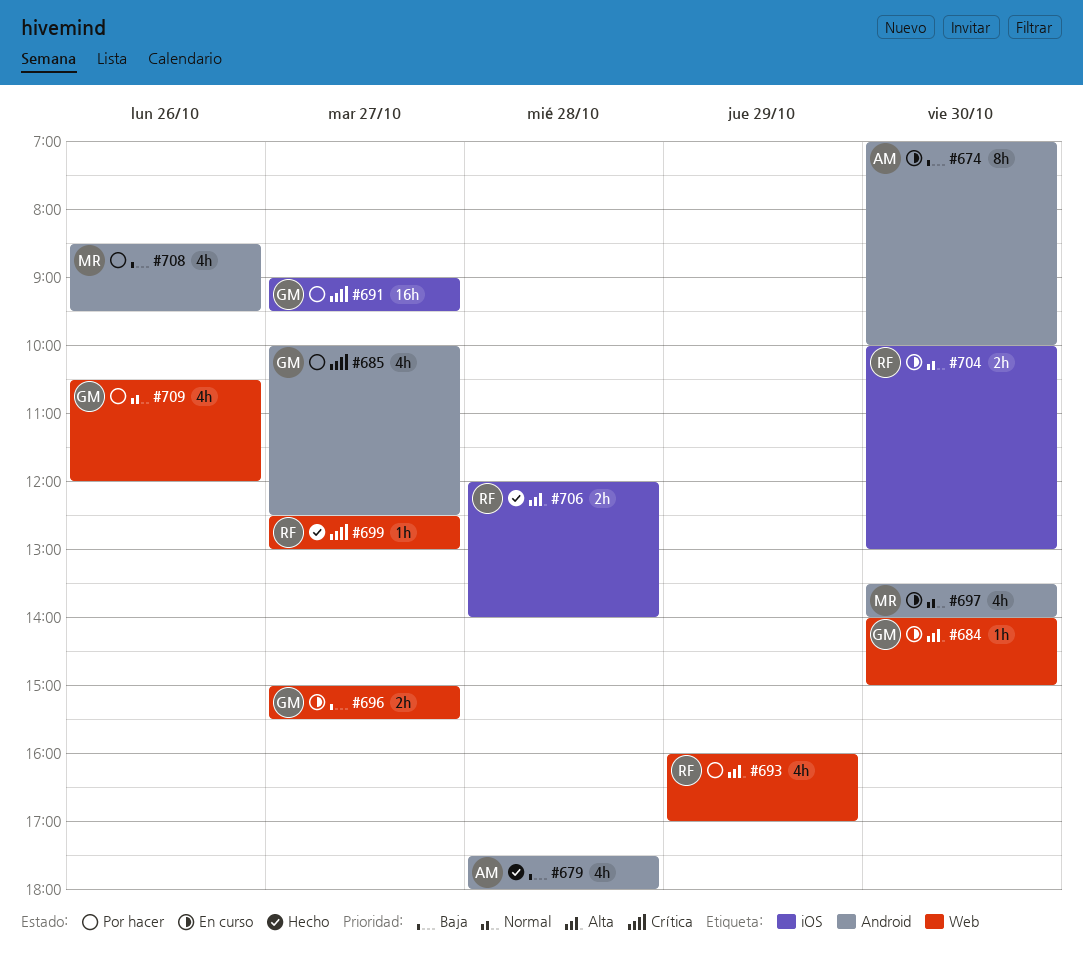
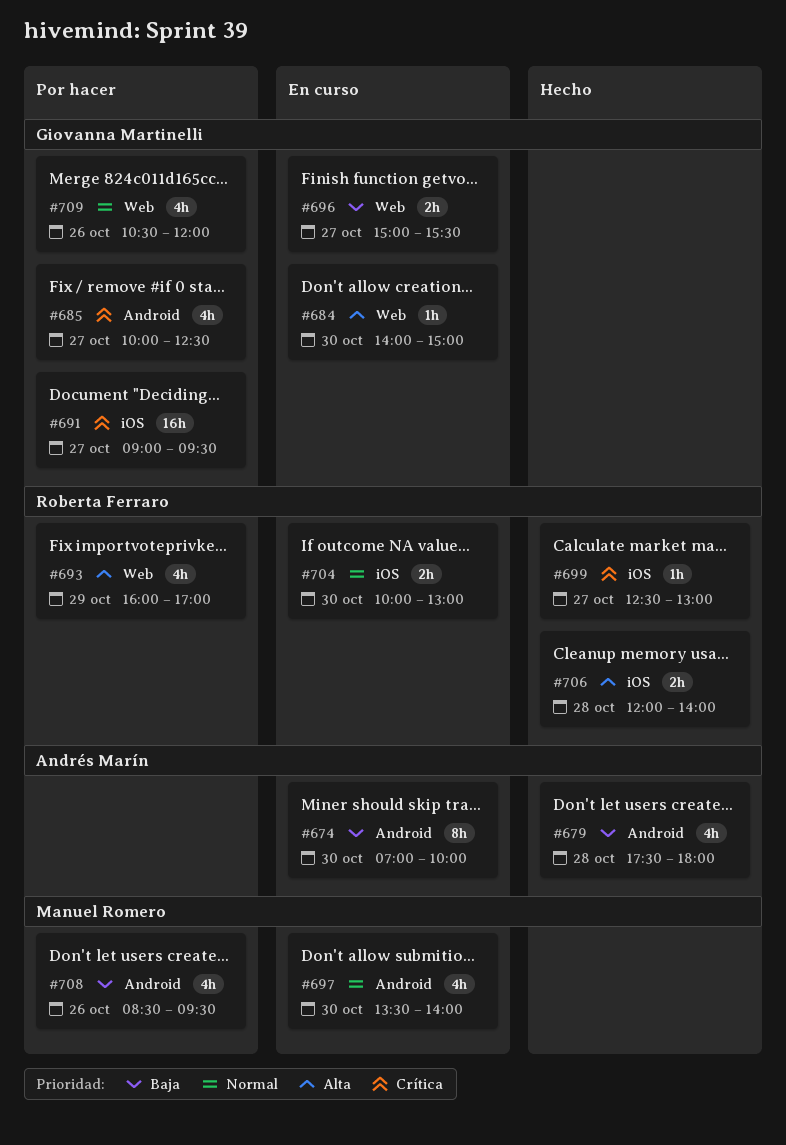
#699, label: Web -> iOS

